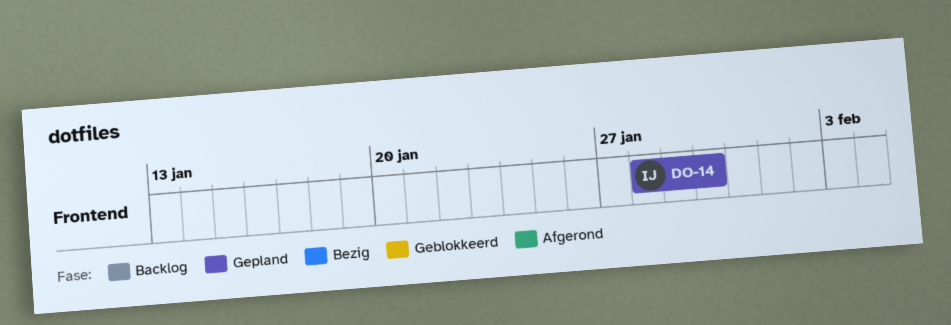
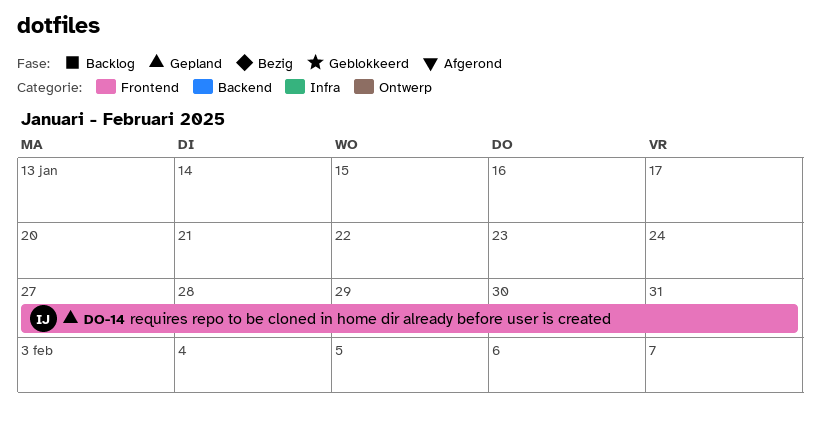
DO-14, start: Jan 28 -> Jan 27
DO-14, due: Jan 30 -> Jan 31

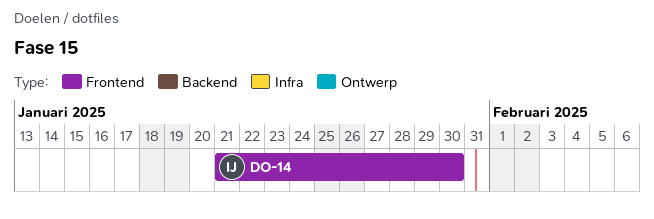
DO-14, start: Jan 27 -> Jan 21
DO-14, due: Jan 31 -> Jan 30

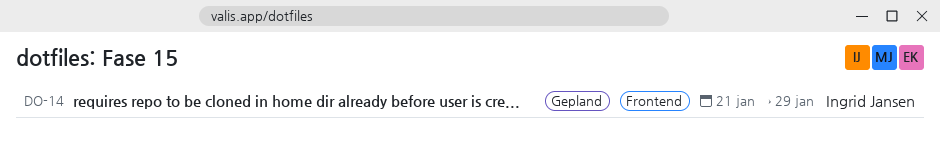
DO-14, due: Jan 30 -> Jan 29

